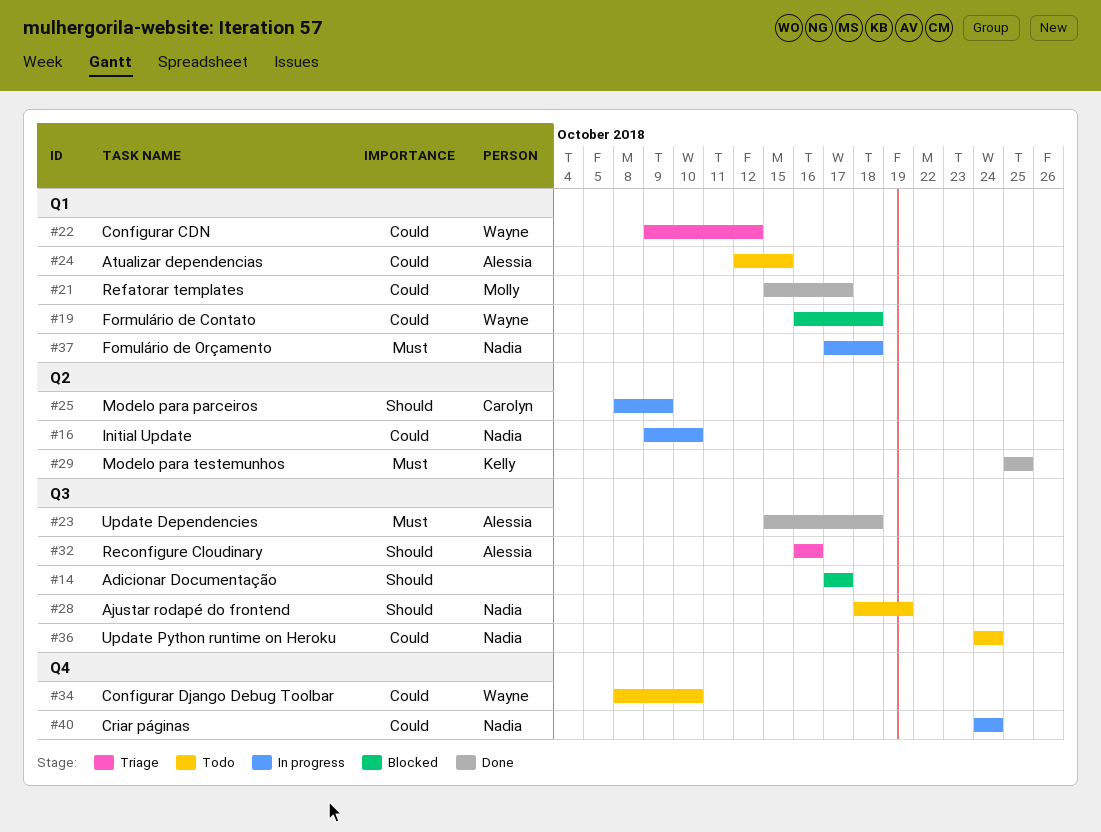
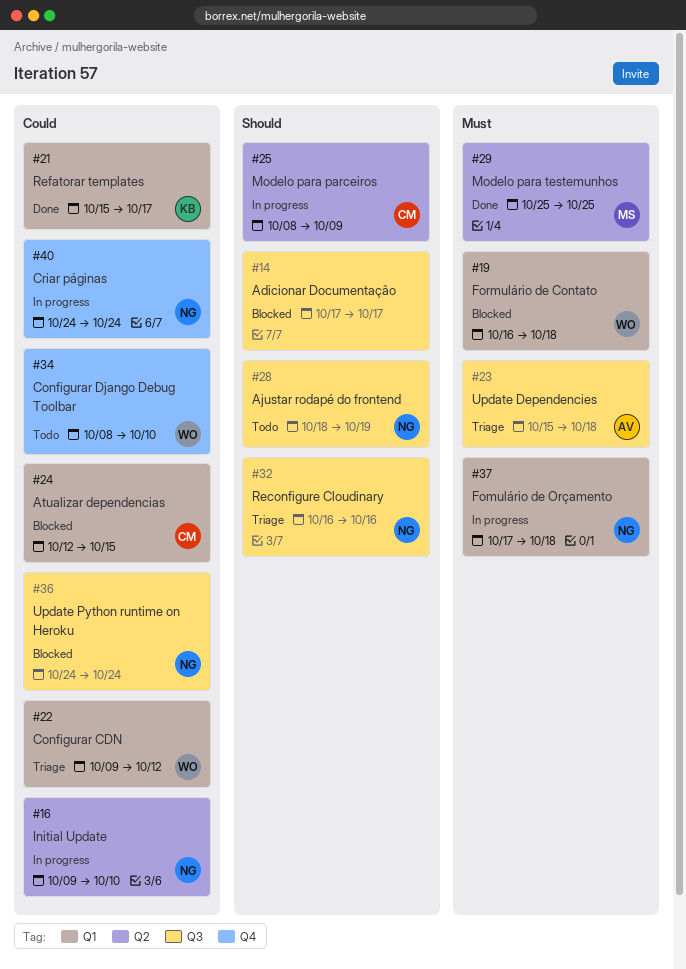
#19, priority: Could -> Must
#21, owner: Molly -> Kelly
#23, status: Done -> Triage
#24, status: Todo -> Blocked
#24, owner: Alessia -> Carolyn
#29, owner: Kelly -> Molly
#32, owner: Alessia -> Nadia
#36, status: Todo -> Blocked

